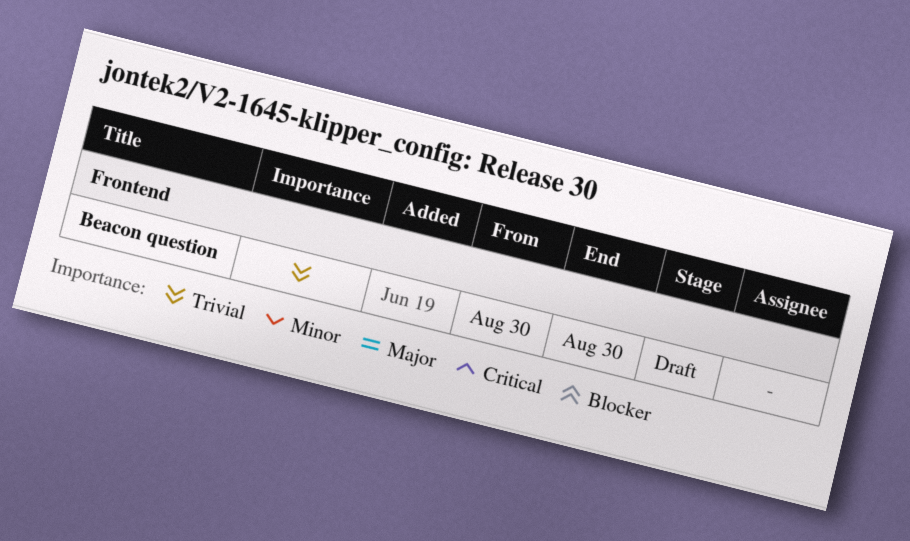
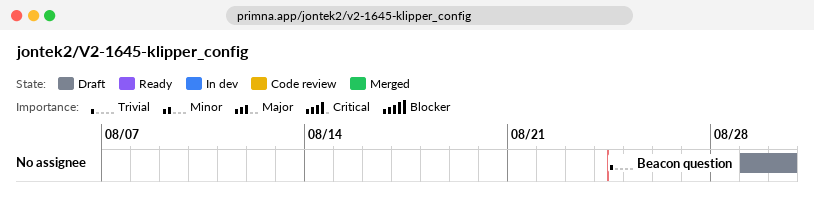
Beacon question, start: Aug 30 -> Aug 29

